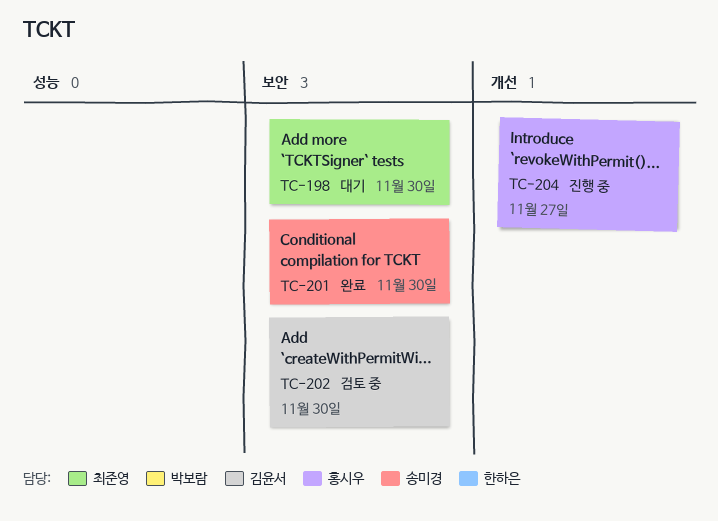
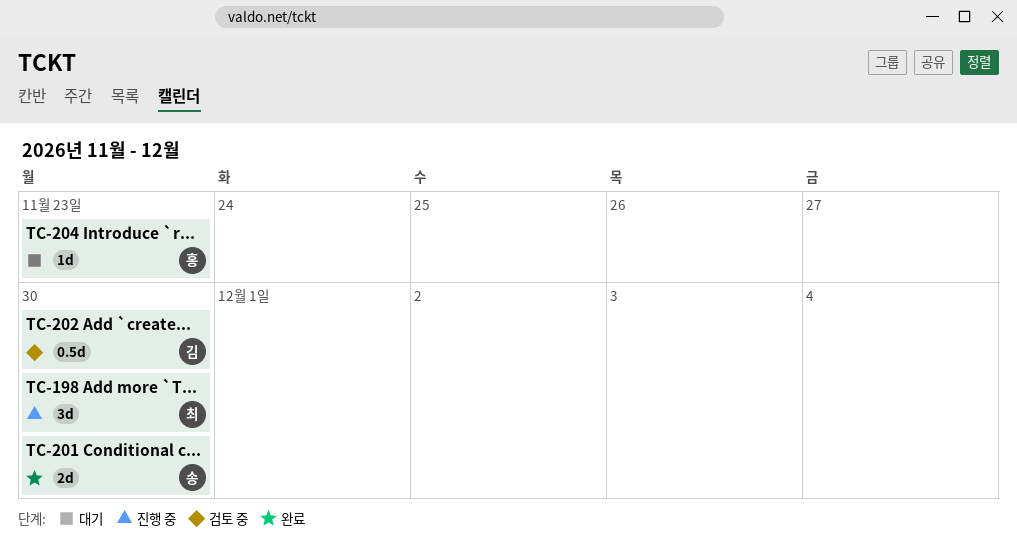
TC-198, status: 대기 -> 진행 중
TC-204, status: 진행 중 -> 대기
TC-204, due: Nov 27 -> Nov 23

